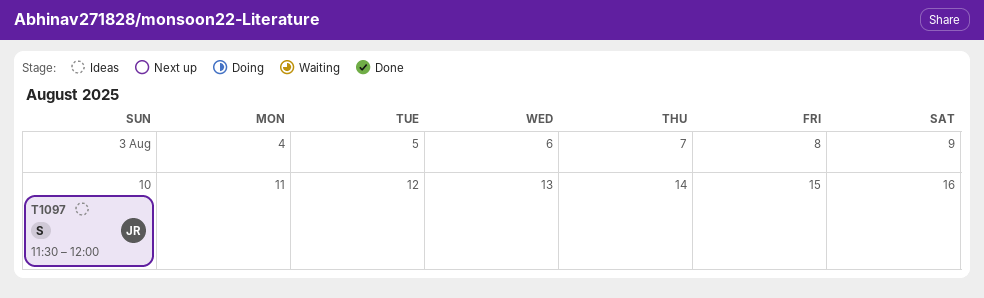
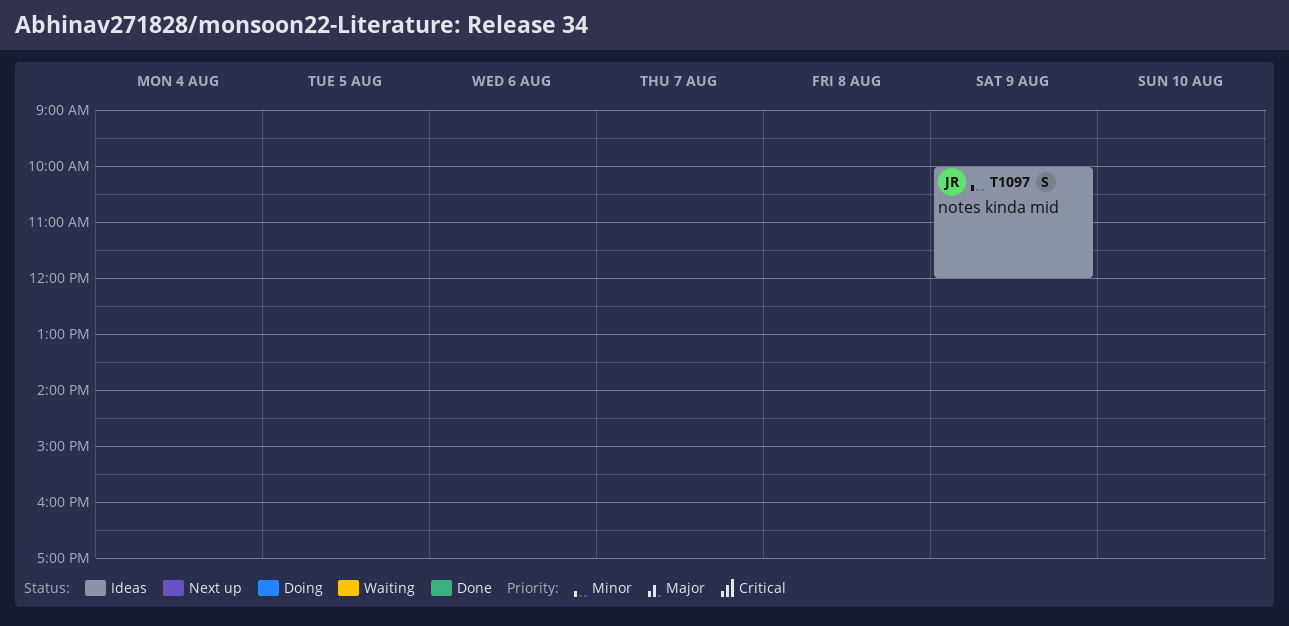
T1097, day: Aug 10 -> Aug 9
T1097, begins: 11:30 -> 10:00

